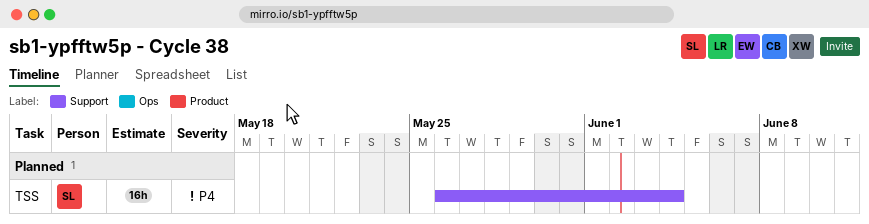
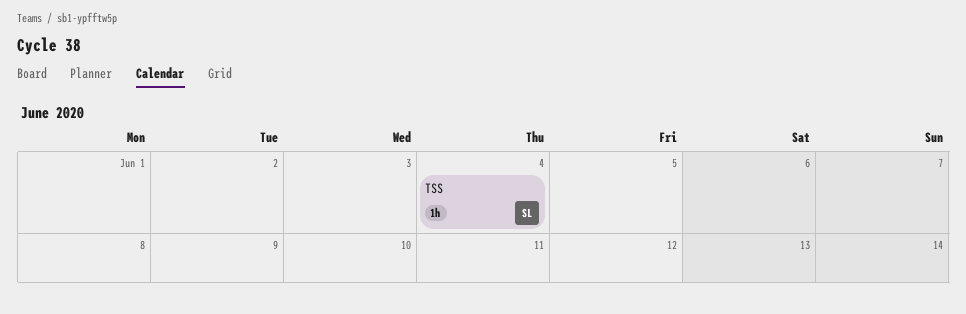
TSS, estimate: 16h -> 1h

